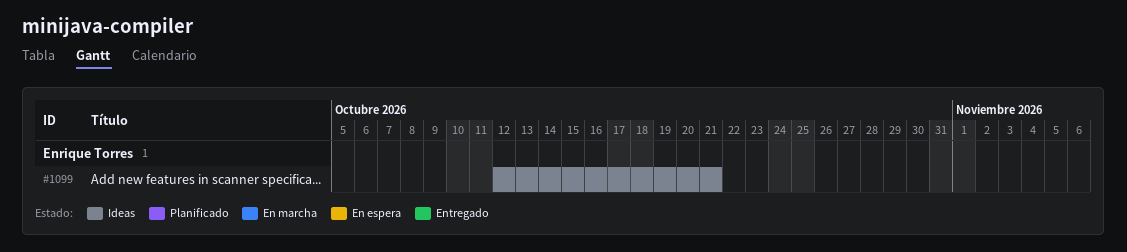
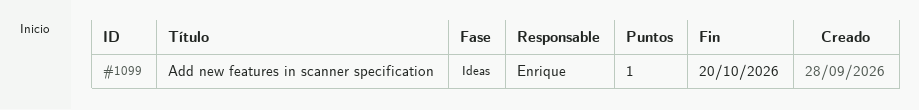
#1099, due: Oct 21 -> Oct 20

